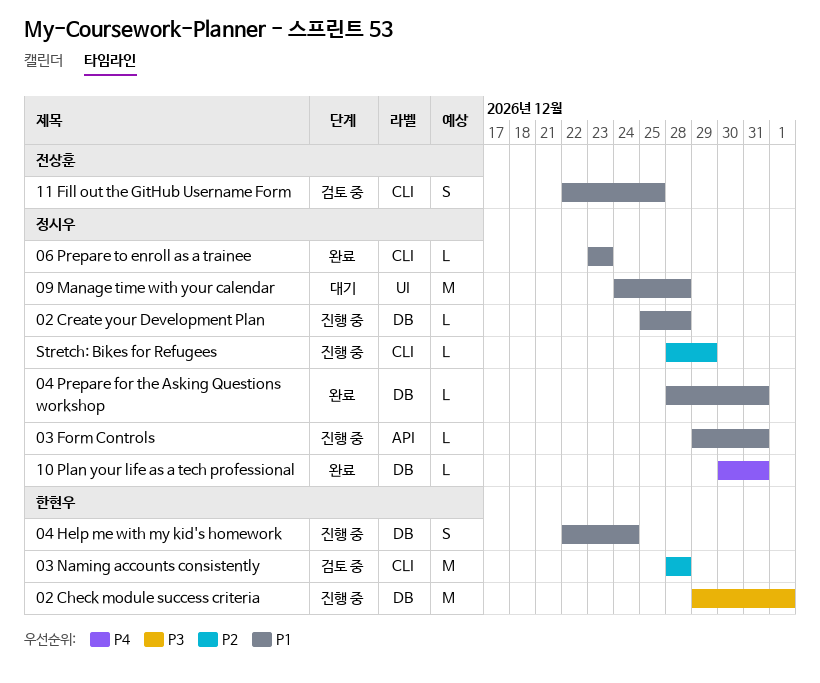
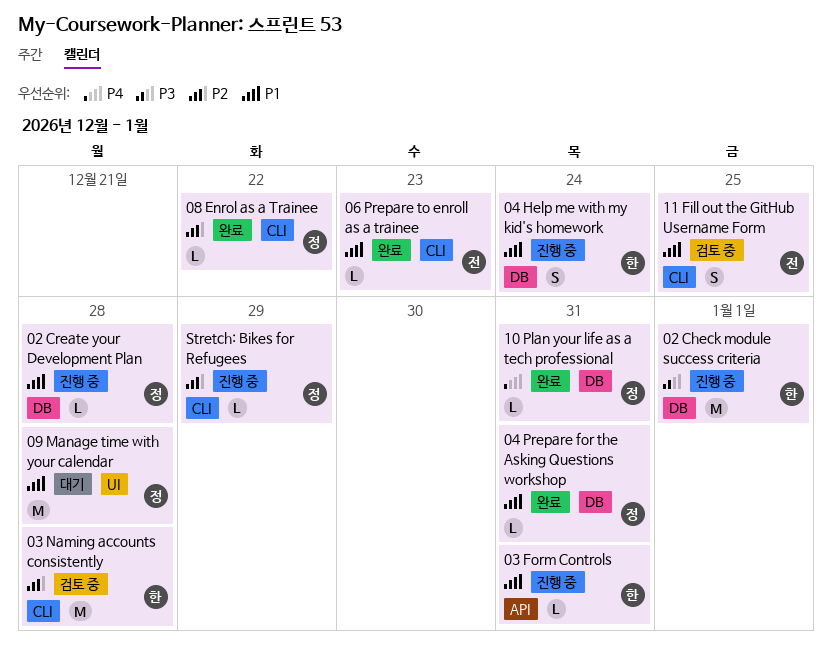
03 Form Controls, owner: 정시우 -> 한현우
06 Prepare to enroll as a trainee, owner: 정시우 -> 전상훈
08 Enrol as a Trainee: none -> present

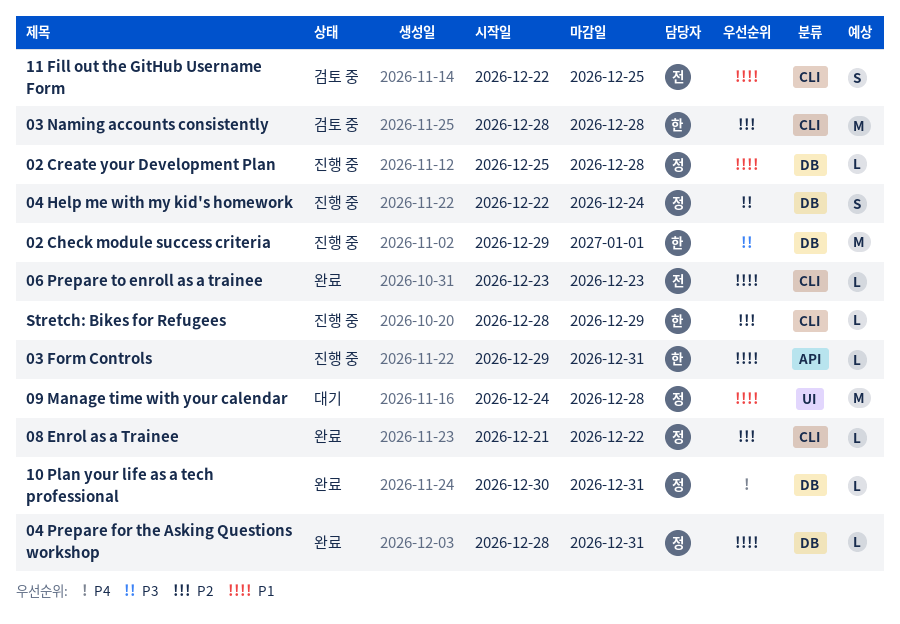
04 Help me with my kid's homework, owner: 한 -> 정
04 Help me with my kid's homework, priority: P1 -> P3
Stretch: Bikes for Refugees, owner: 정 -> 한

